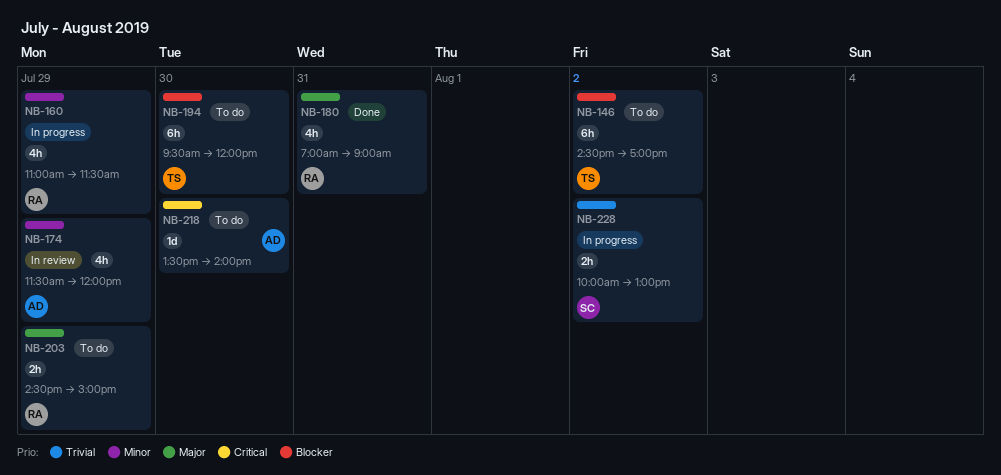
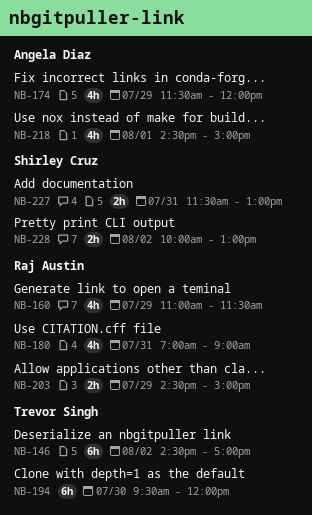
NB-218, estimate: 1d -> 4h
NB-218, day: Jul 30 -> Aug 1
NB-218, begins: 13:30 -> 14:30
NB-218, ends: 14:00 -> 15:00
NB-227: none -> present

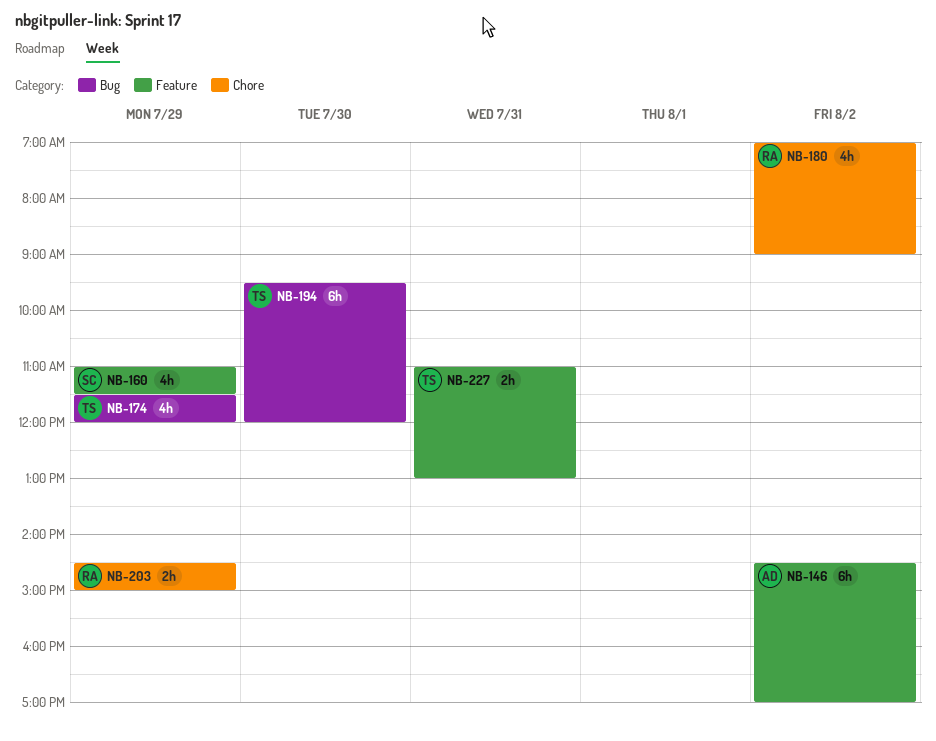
NB-146, owner: Trevor Singh -> Angela Diaz
NB-160, owner: Raj Austin -> Shirley Cruz
NB-174, owner: Angela Diaz -> Trevor Singh
NB-180, day: Jul 31 -> Aug 2
NB-218: present -> none
NB-227, owner: Shirley Cruz -> Trevor Singh
NB-227, begins: 11:30 -> 11:00
NB-228: present -> none

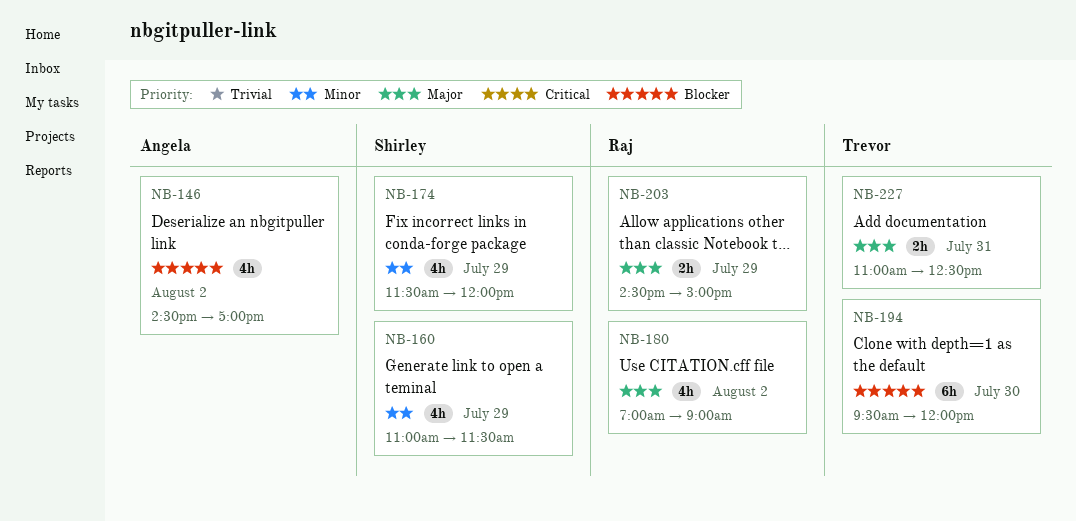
NB-146, estimate: 6h -> 4h
NB-174, owner: Trevor -> Shirley
NB-227, ends: 13:00 -> 12:30

